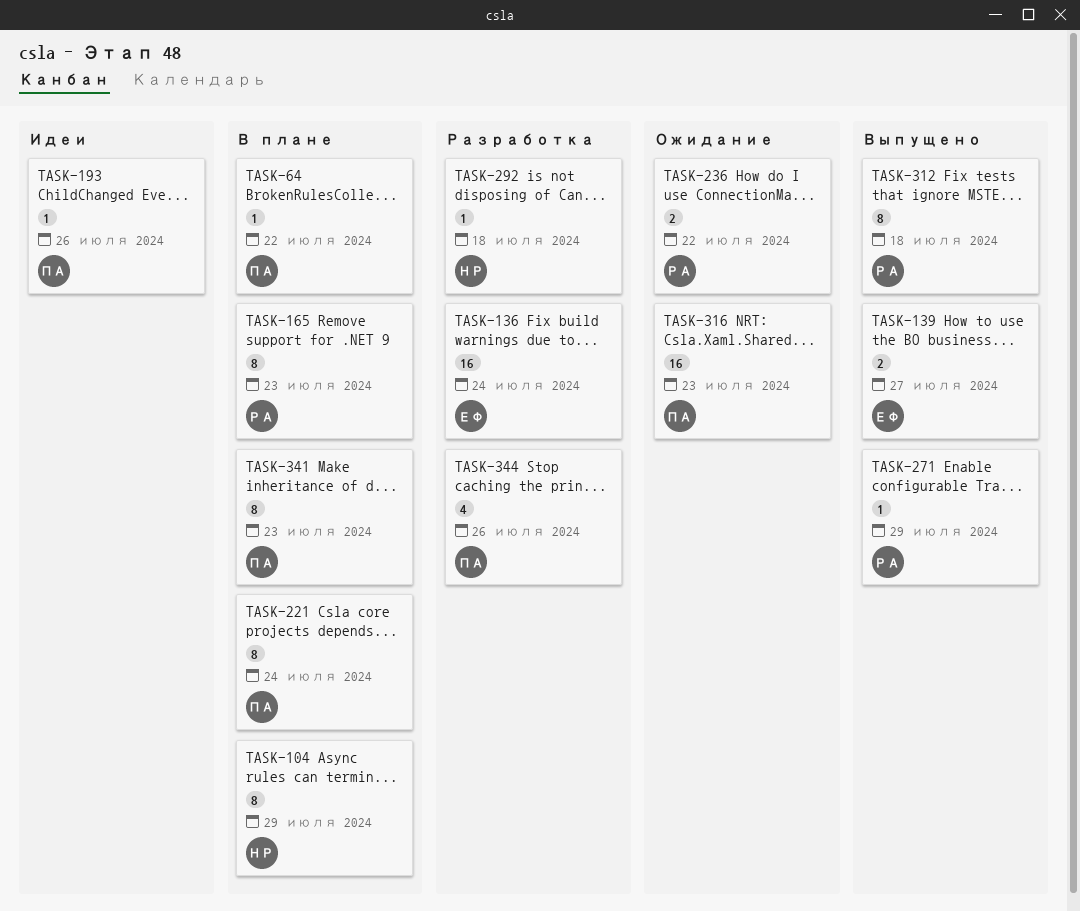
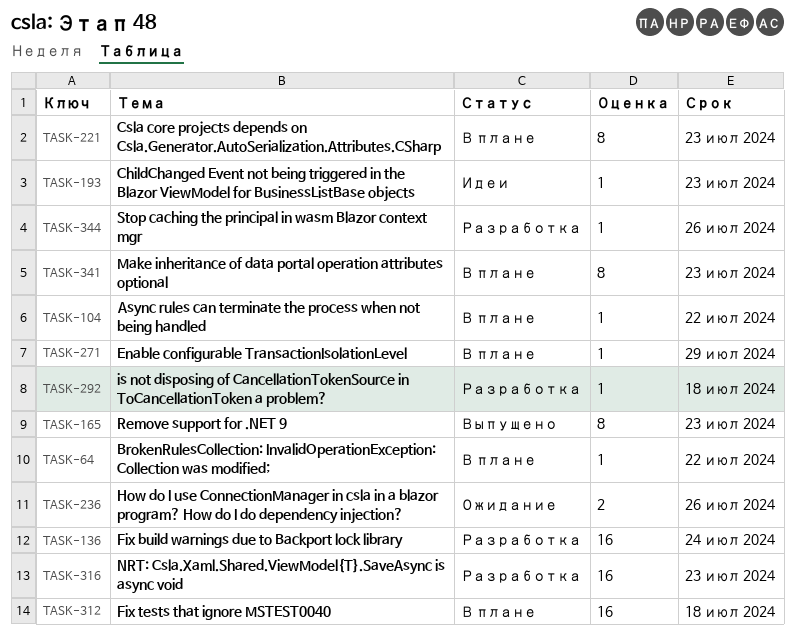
TASK-104, estimate: 8 -> 1
TASK-104, due: Jul 29 -> Jul 22
TASK-139: present -> none
TASK-165, status: В плане -> Выпущено
TASK-193, due: Jul 26 -> Jul 23
TASK-221, due: Jul 24 -> Jul 23
TASK-236, due: Jul 22 -> Jul 26
TASK-271, status: Выпущено -> В плане
TASK-312, status: Выпущено -> В плане
TASK-312, estimate: 8 -> 16
TASK-316, status: Ожидание -> Разработка
TASK-344, estimate: 4 -> 1

